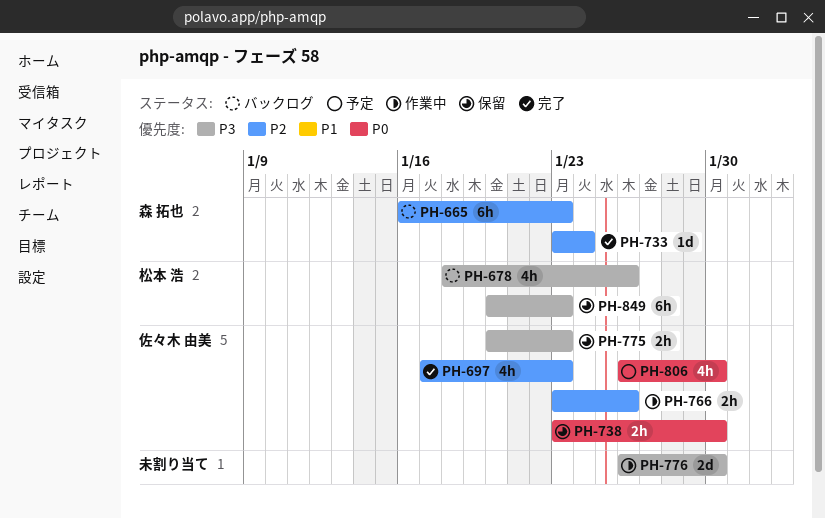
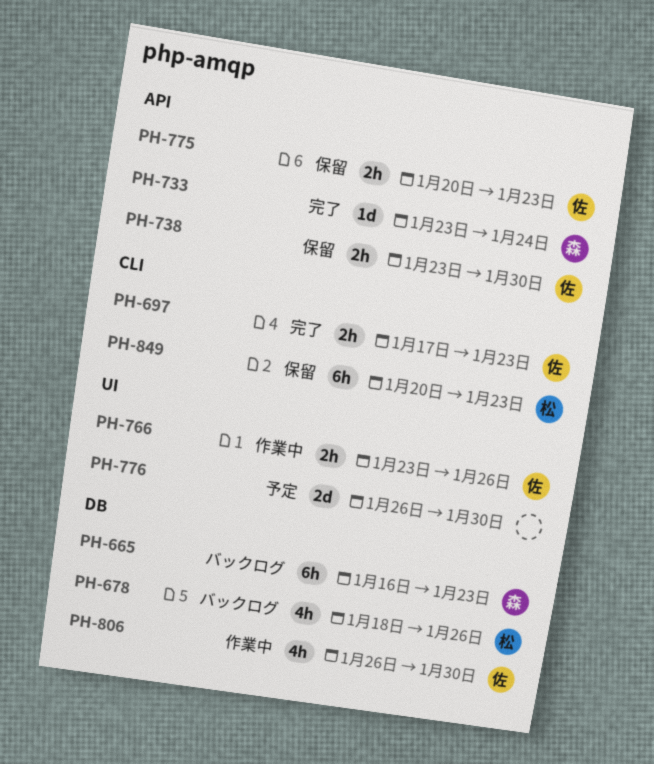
PH-697, estimate: 4h -> 2h
PH-776, status: 作業中 -> 予定
PH-806, status: 予定 -> 作業中

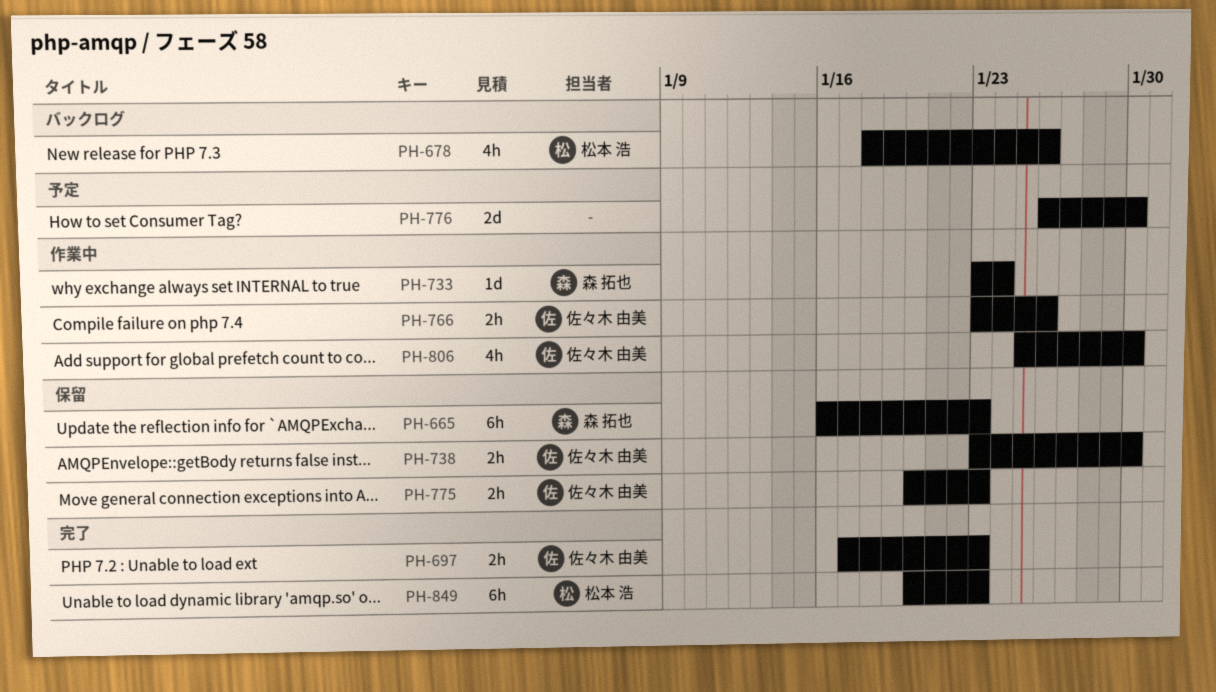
PH-665, status: バックログ -> 保留
PH-733, status: 完了 -> 作業中
PH-806, start: Jan 26 -> Jan 25
PH-849, status: 保留 -> 完了

